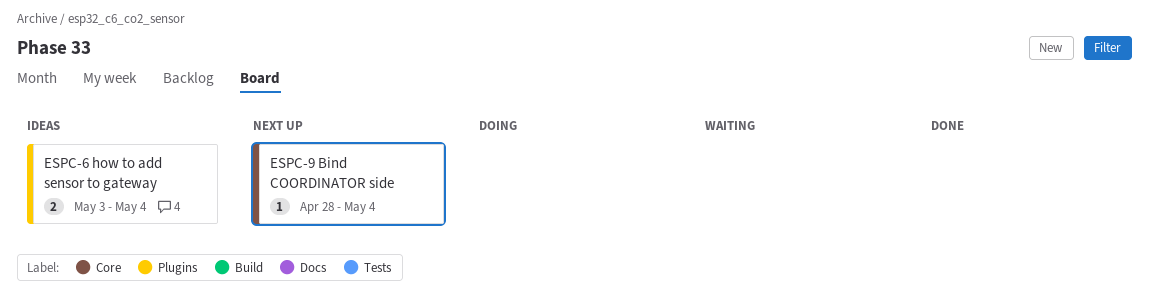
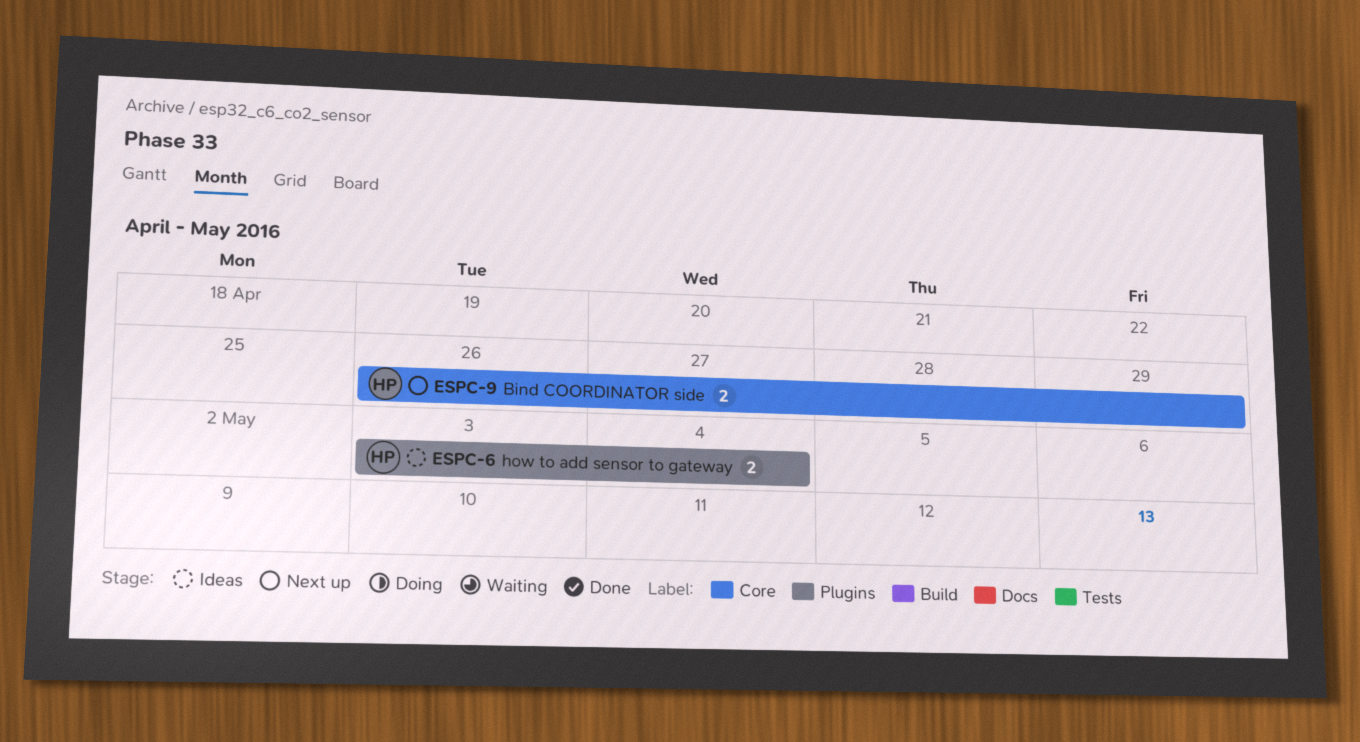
ESPC-9, estimate: 1 -> 2
ESPC-9, start: Apr 28 -> Apr 26
ESPC-9, due: May 4 -> Apr 29

